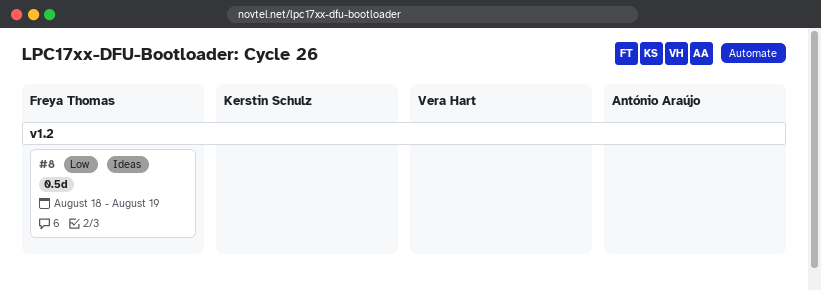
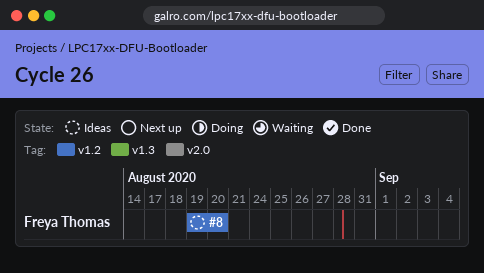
#8, start: Aug 18 -> Aug 19
#8, due: Aug 19 -> Aug 20

